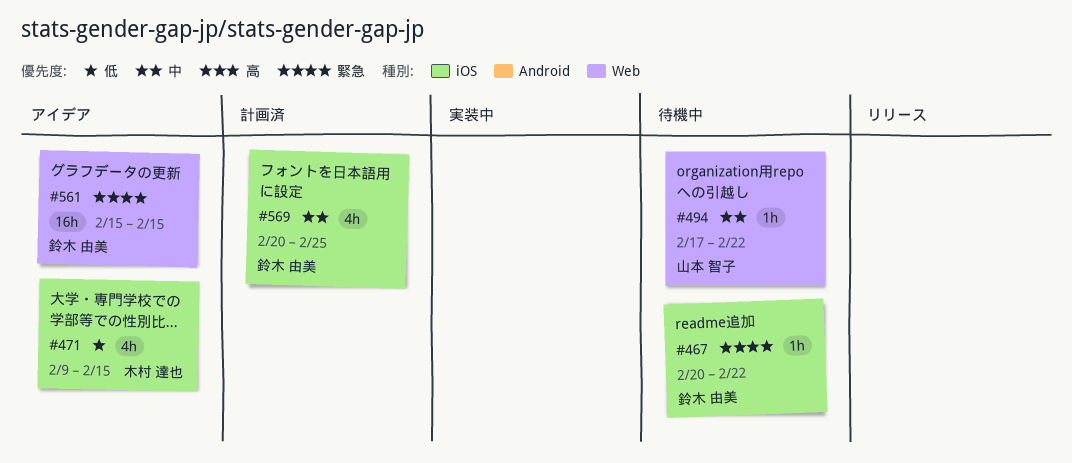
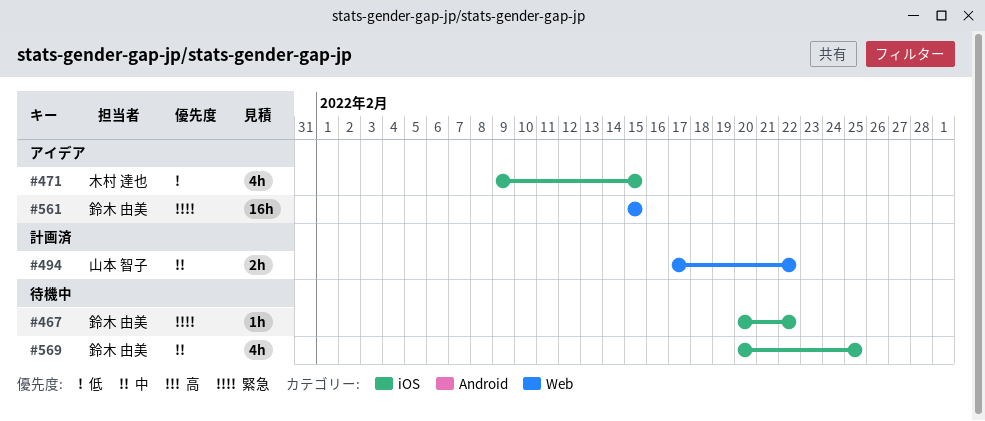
#494, status: 待機中 -> 計画済
#494, estimate: 1h -> 2h
#569, status: 計画済 -> 待機中

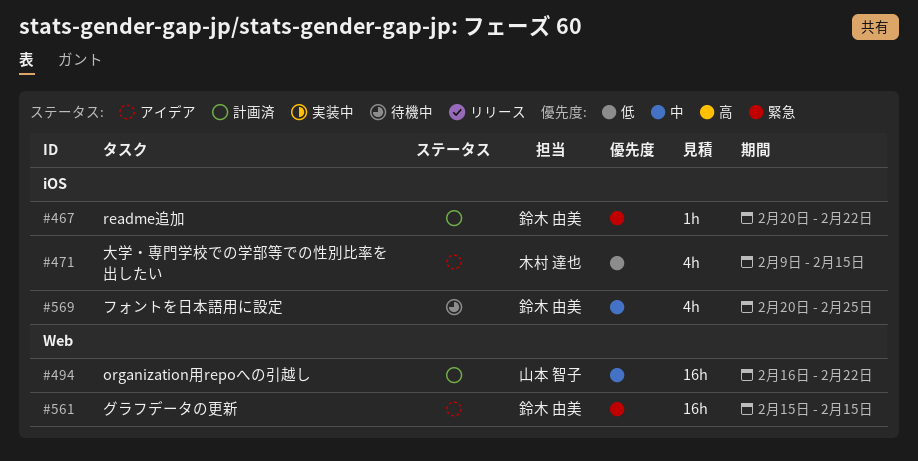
#467, status: 待機中 -> 計画済
#494, estimate: 2h -> 16h
#494, start: Feb 17 -> Feb 16

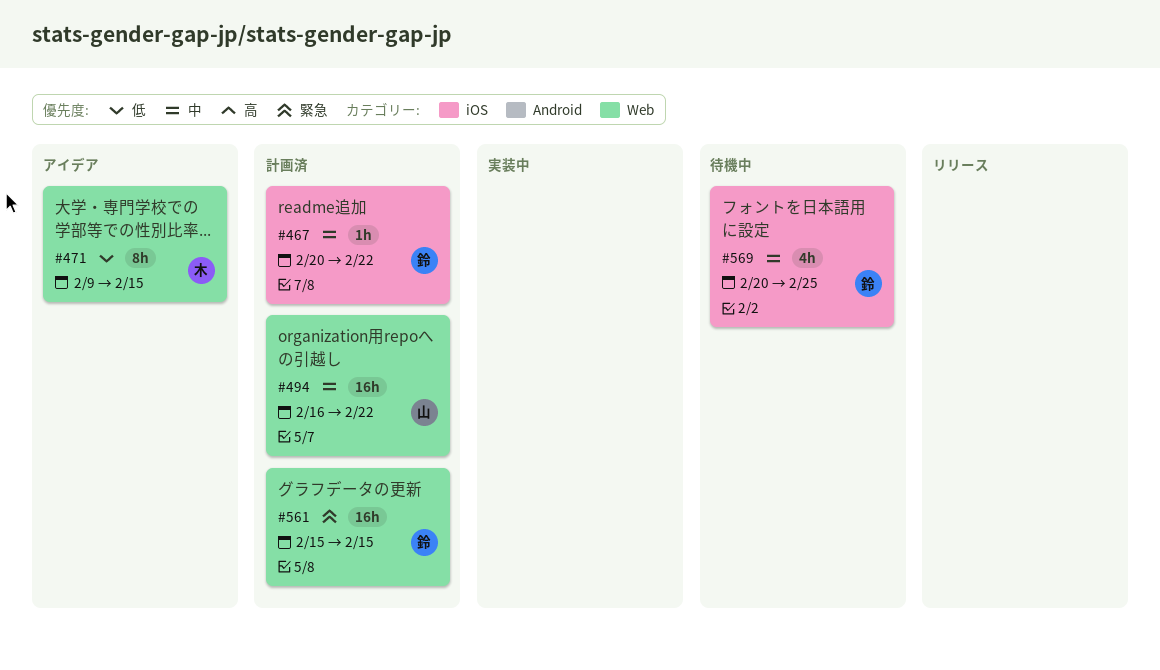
#467, priority: 緊急 -> 中
#471, label: iOS -> Web
#471, estimate: 4h -> 8h
#561, status: アイデア -> 計画済

